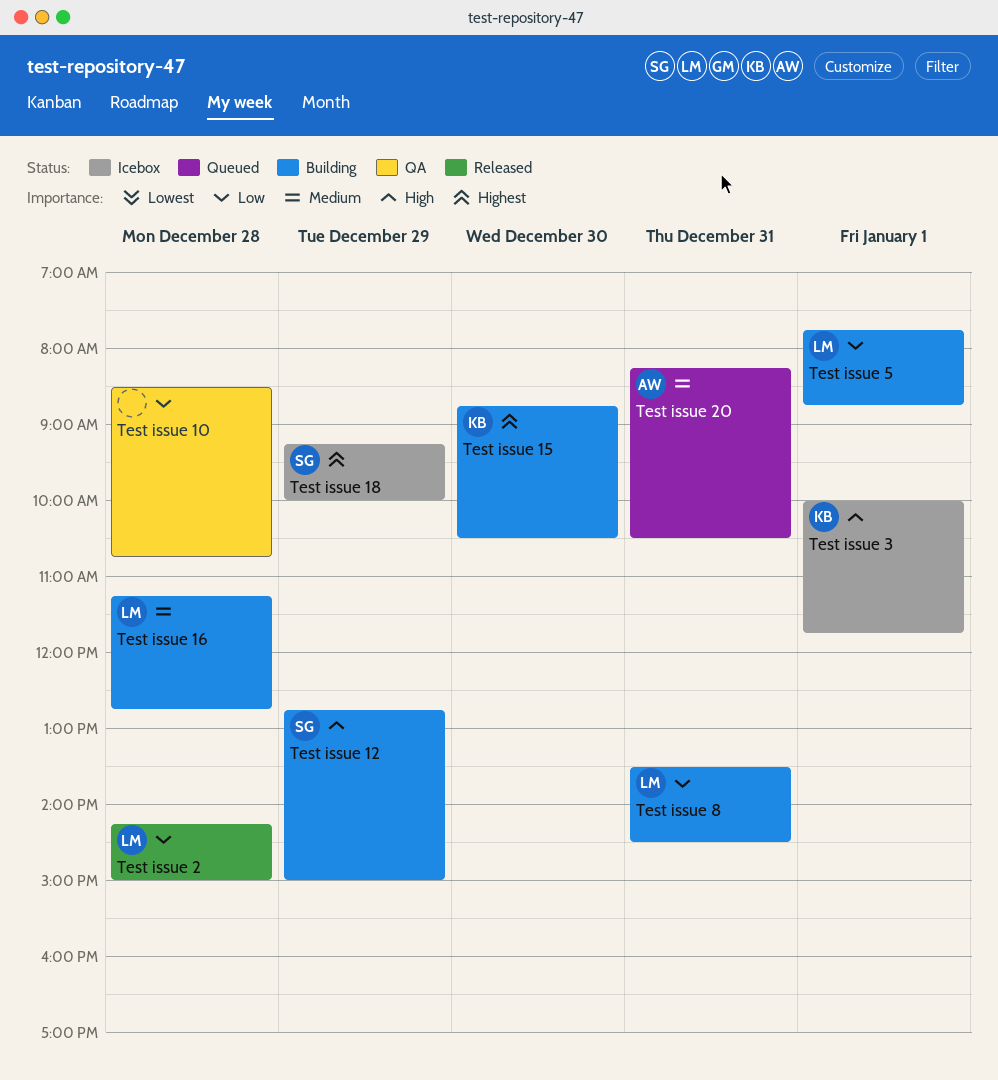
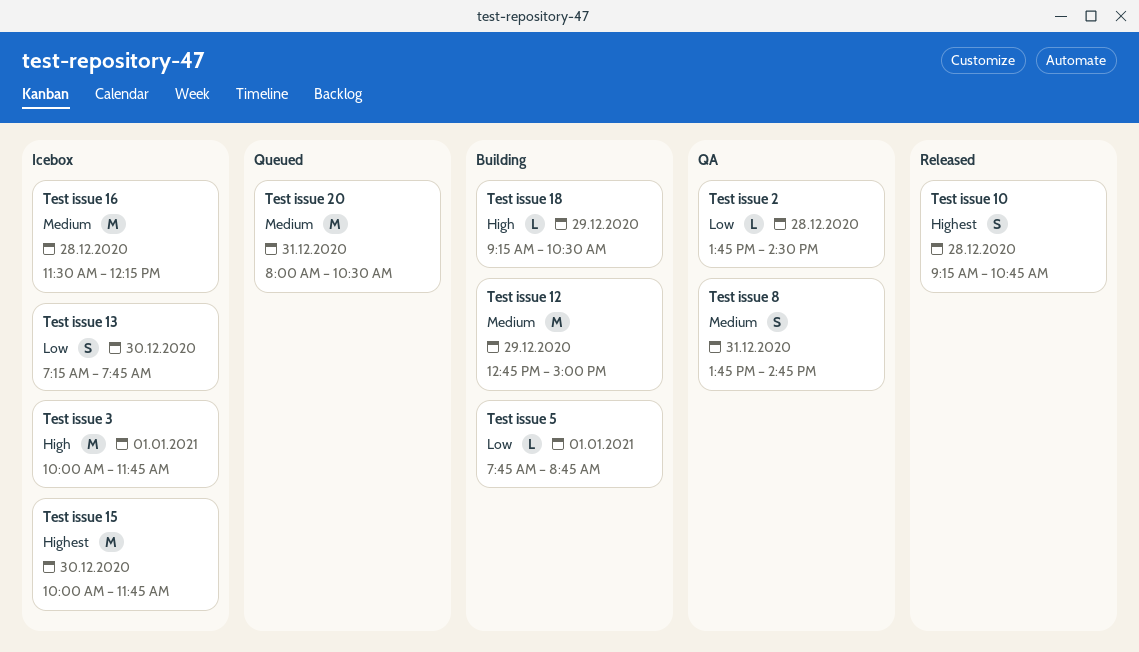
Test issue 10, status: QA -> Released
Test issue 10, priority: Low -> Highest
Test issue 10, begins: 08:30 -> 09:15
Test issue 12, priority: High -> Medium
Test issue 13: none -> present
Test issue 15, status: Building -> Icebox
Test issue 15, begins: 08:45 -> 10:00
Test issue 15, ends: 10:30 -> 11:45
Test issue 16, status: Building -> Icebox
Test issue 16, begins: 11:15 -> 11:30
Test issue 16, ends: 12:45 -> 12:15
Test issue 18, status: Icebox -> Building
Test issue 18, priority: Highest -> High
Test issue 18, ends: 10:00 -> 10:30
Test issue 2, status: Released -> QA
Test issue 2, begins: 14:15 -> 13:45
Test issue 2, ends: 15:00 -> 14:30
Test issue 20, begins: 08:15 -> 08:00
Test issue 8, status: Building -> QA
Test issue 8, priority: Low -> Medium
Test issue 8, begins: 13:30 -> 13:45
Test issue 8, ends: 14:30 -> 14:45

